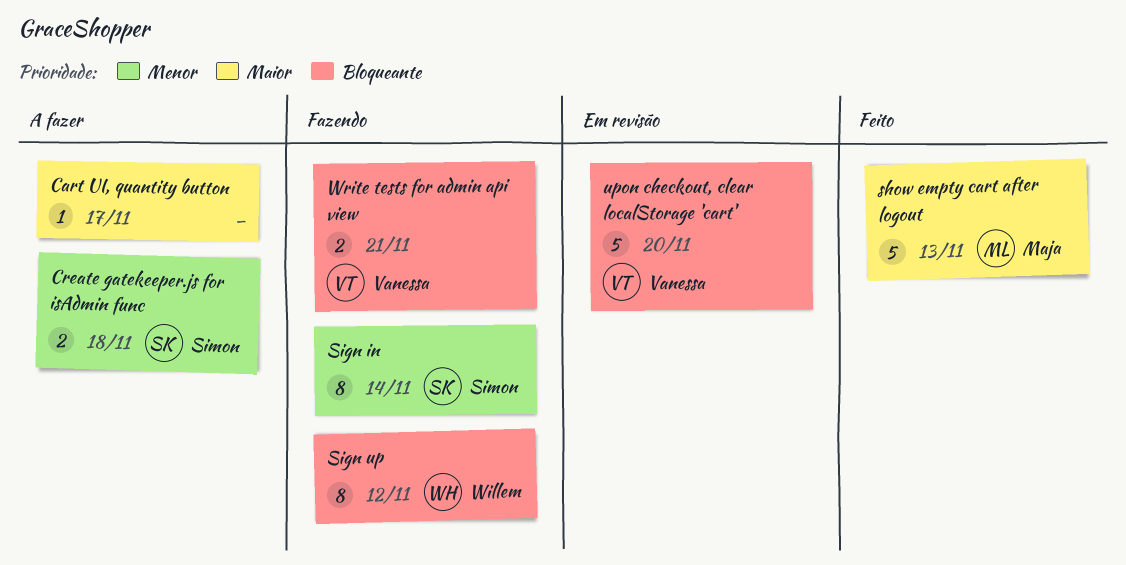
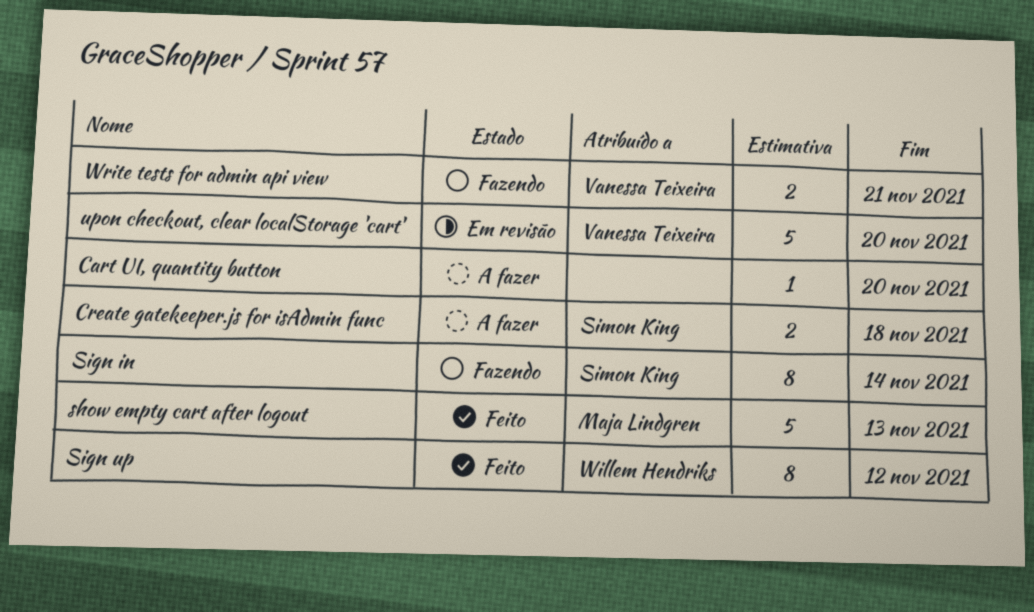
Cart UI, quantity button, due: Nov 17 -> Nov 20
Sign up, status: Fazendo -> Feito

